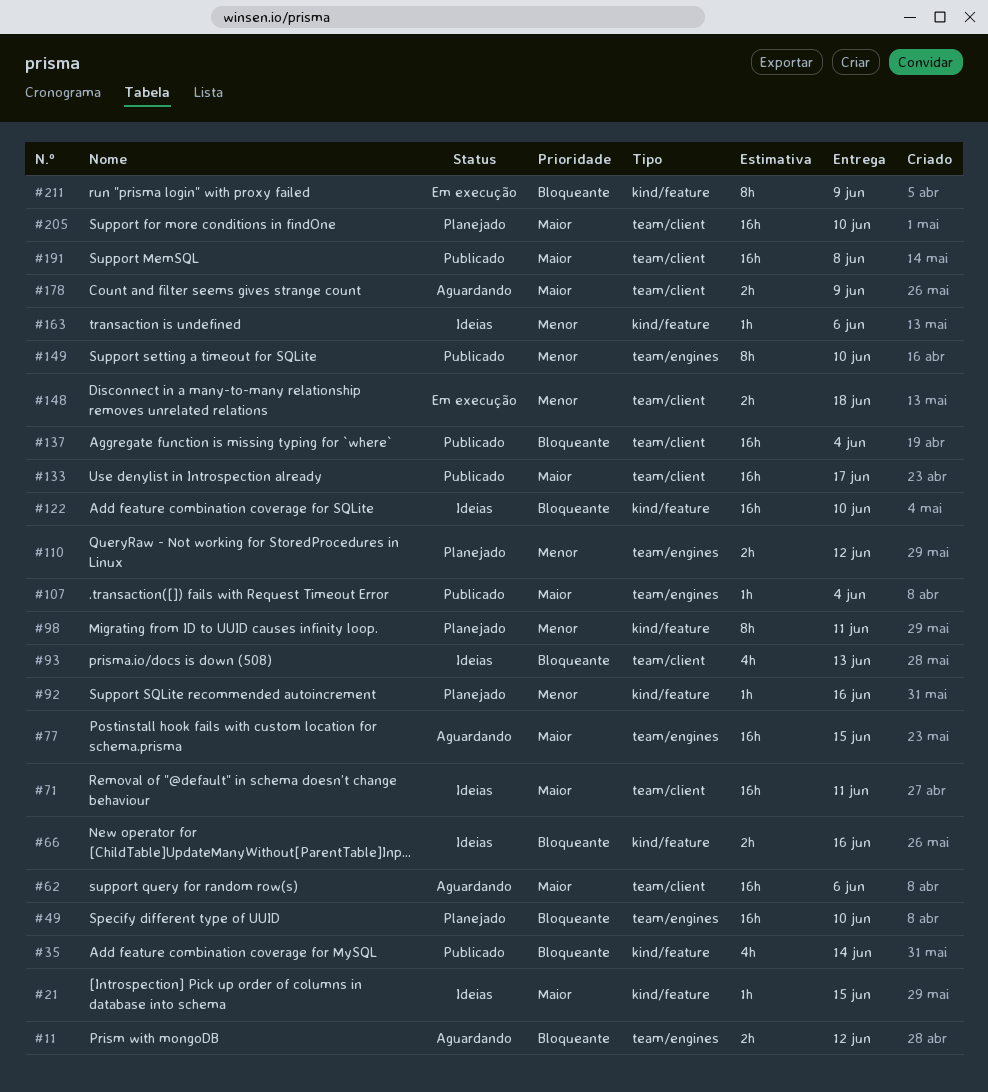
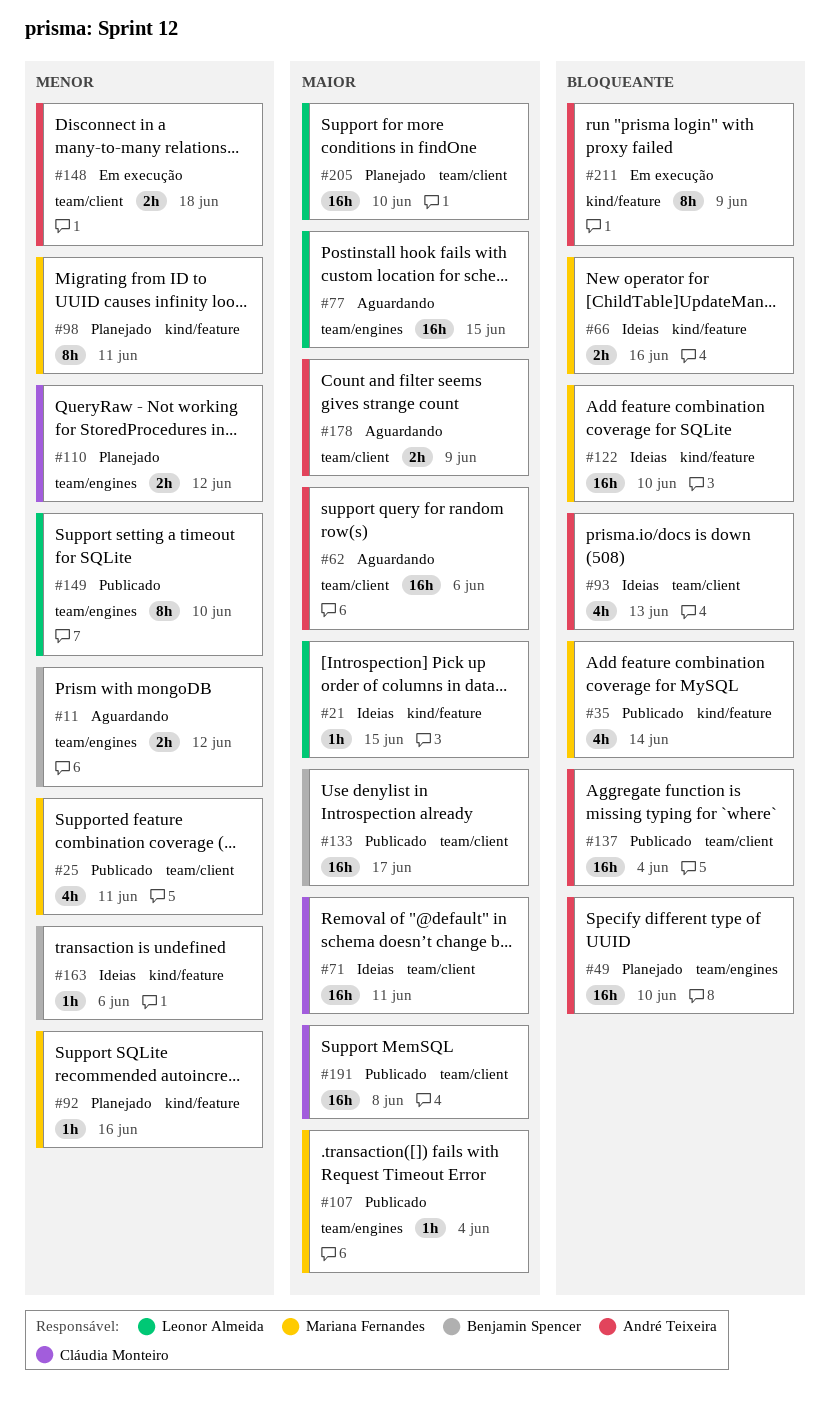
#11, priority: Bloqueante -> Menor
#25: none -> present

